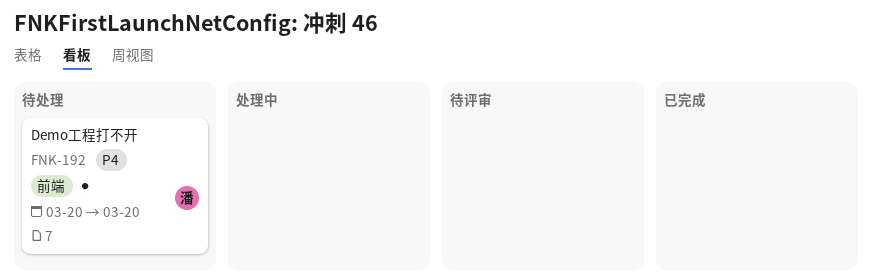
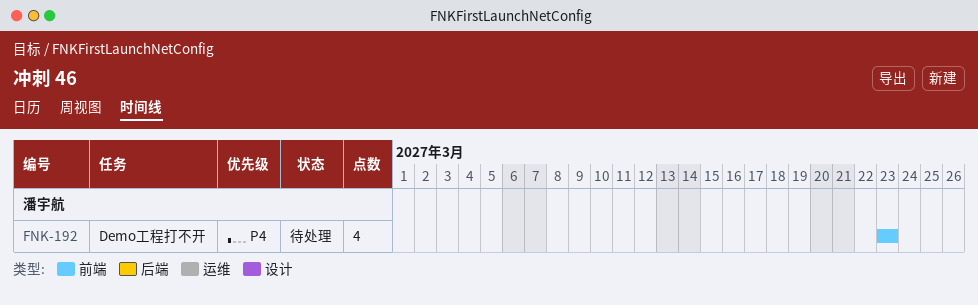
FNK-192, estimate: 1 -> 4
FNK-192, start: Mar 20 -> Mar 23
FNK-192, due: Mar 20 -> Mar 23

